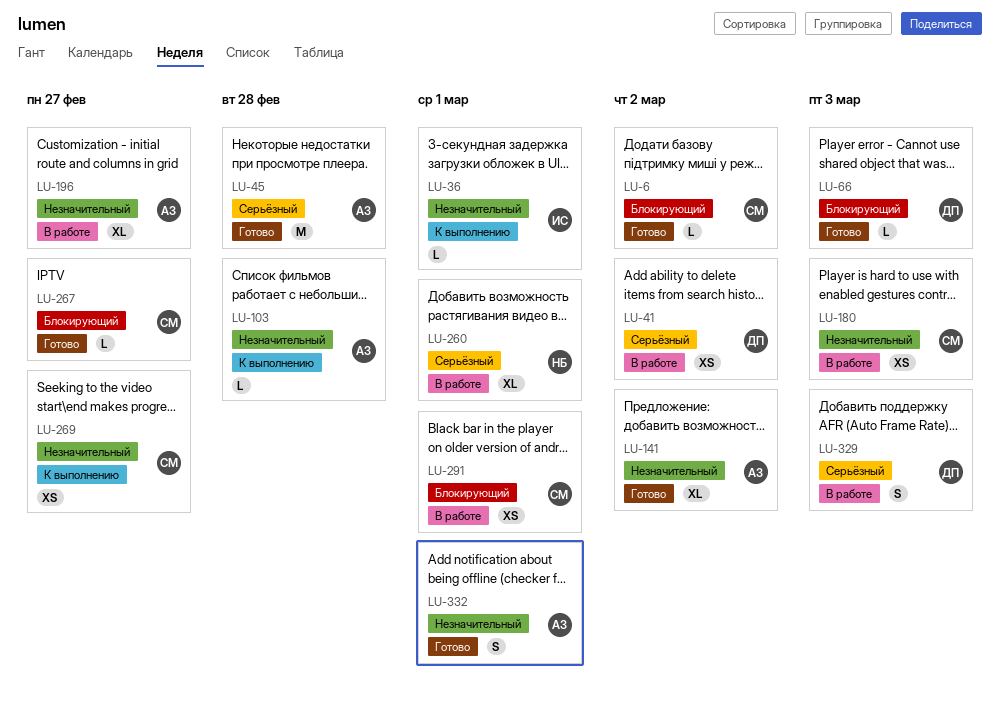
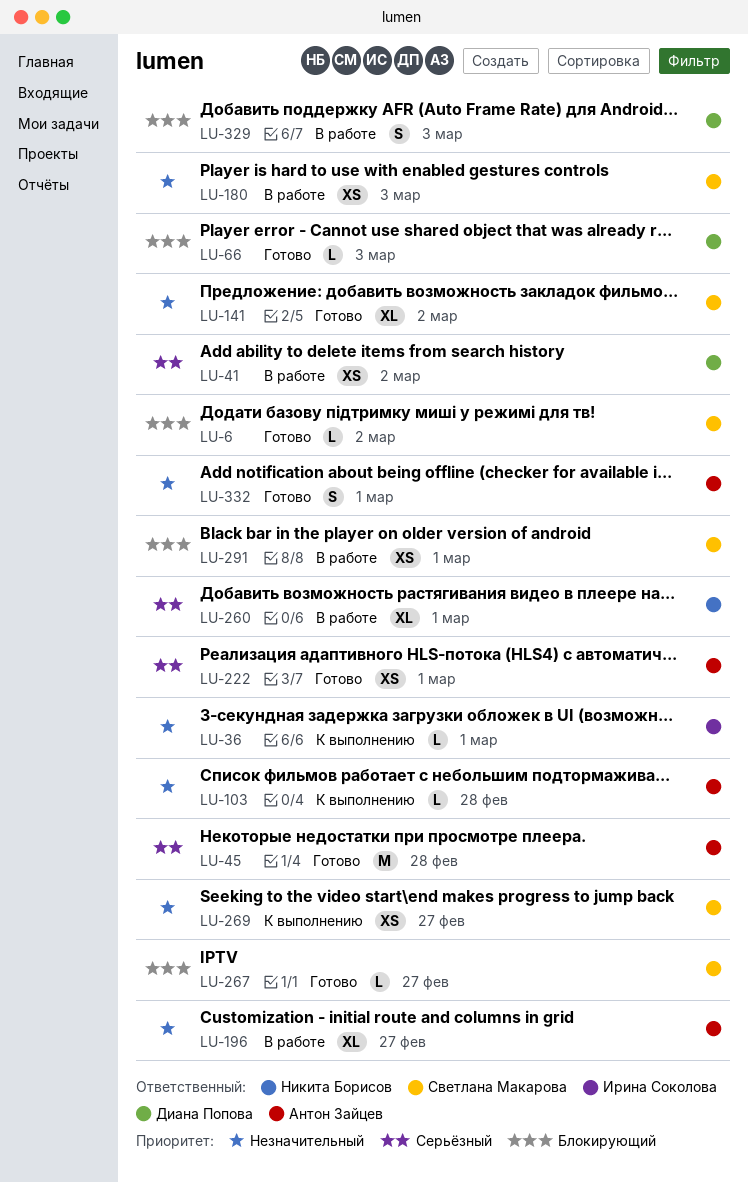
LU-141, owner: Антон Зайцев -> Светлана Макарова
LU-222: none -> present
LU-329, priority: Серьёзный -> Блокирующий

